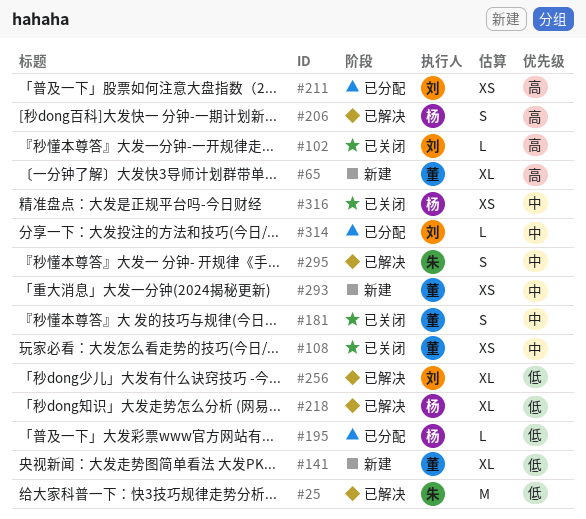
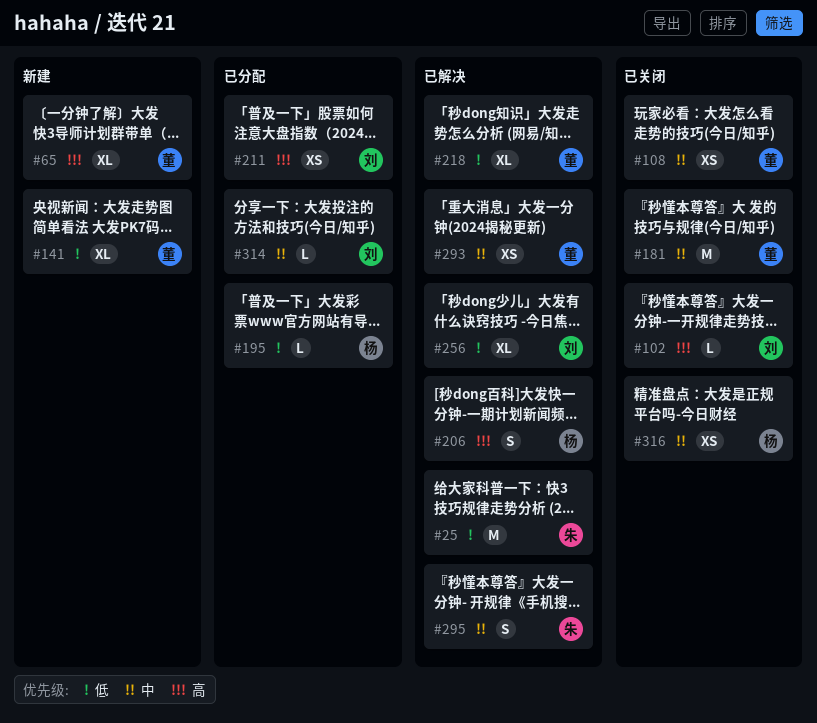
#181, estimate: S -> M
#218, owner: 杨 -> 董
#293, status: 新建 -> 已解决

